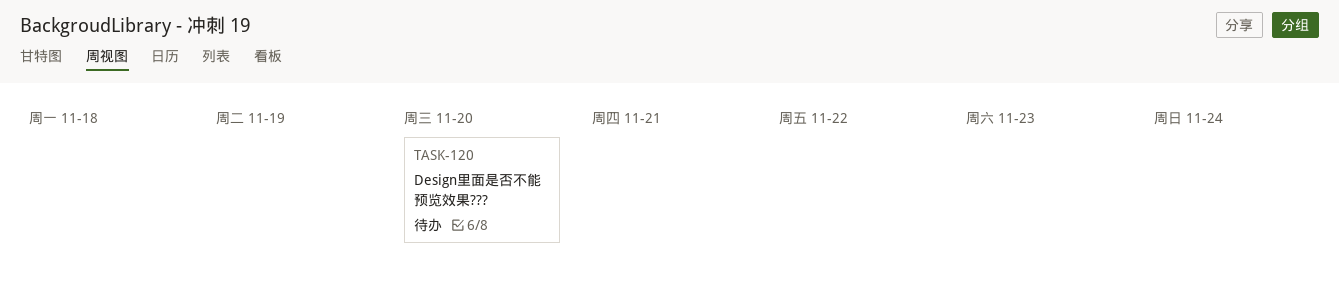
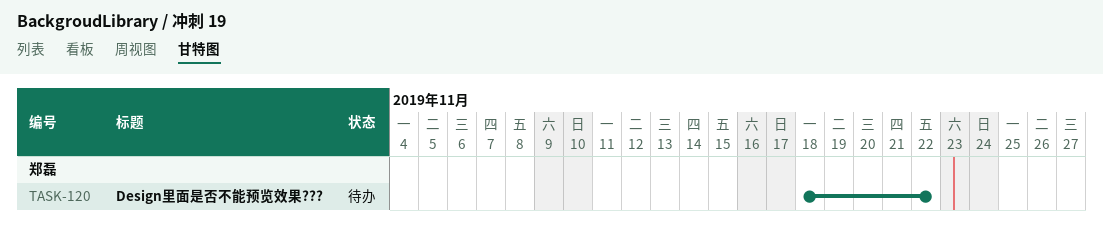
TASK-120, due: Nov 20 -> Nov 22

